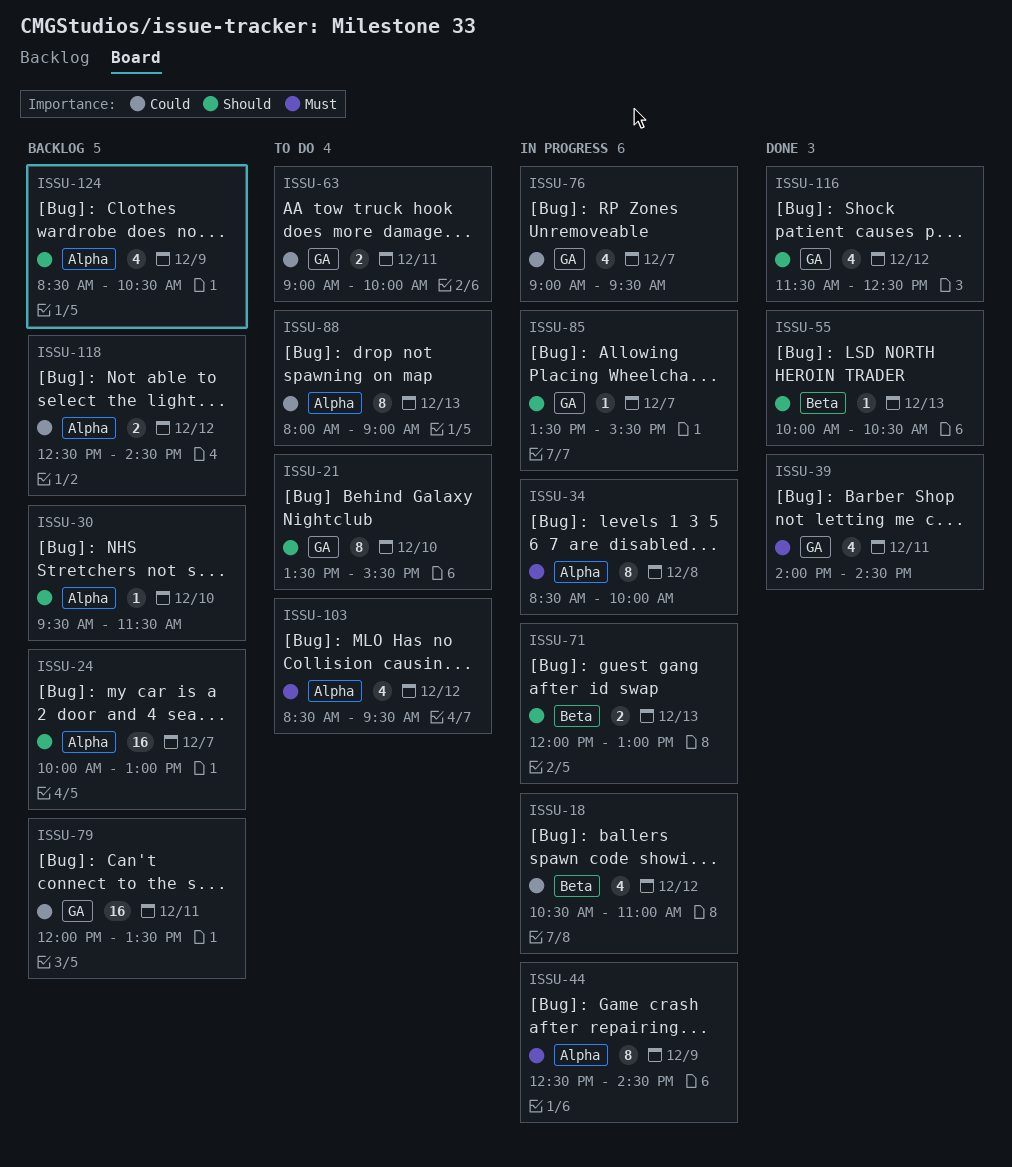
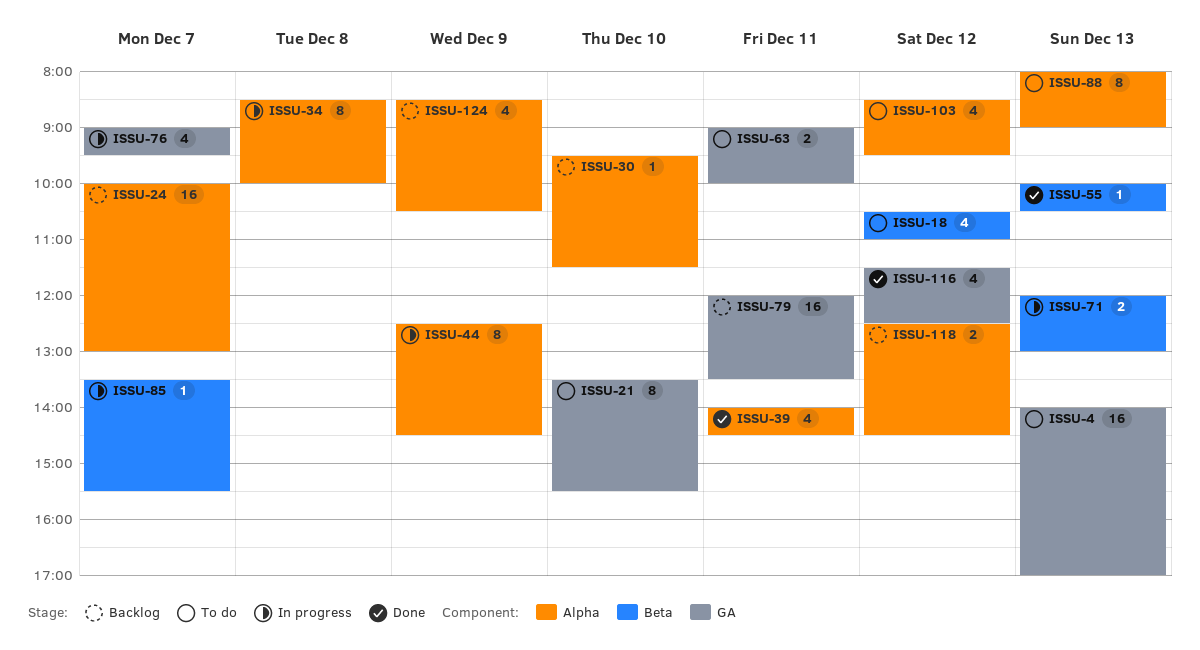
ISSU-4: none -> present
ISSU-18, status: In progress -> To do
ISSU-39, label: GA -> Alpha
ISSU-85, label: GA -> Beta

